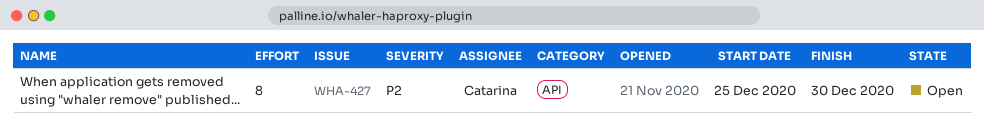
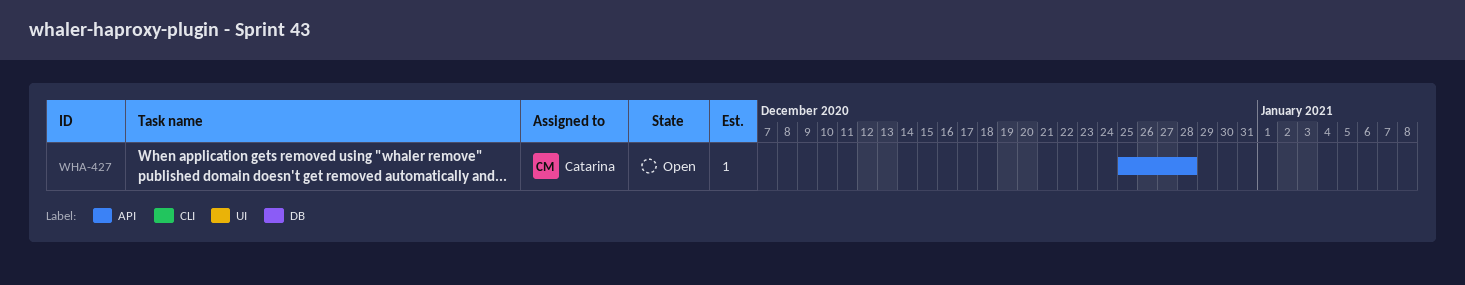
WHA-427, estimate: 8 -> 1
WHA-427, due: Dec 30 -> Dec 28

